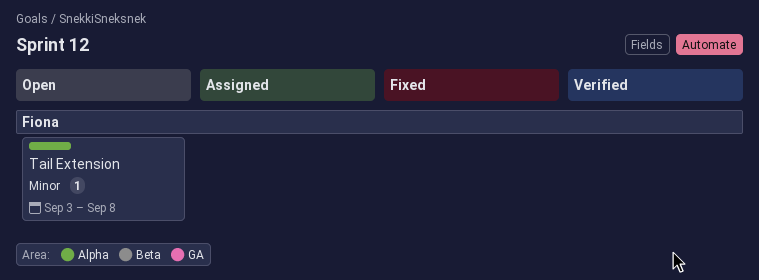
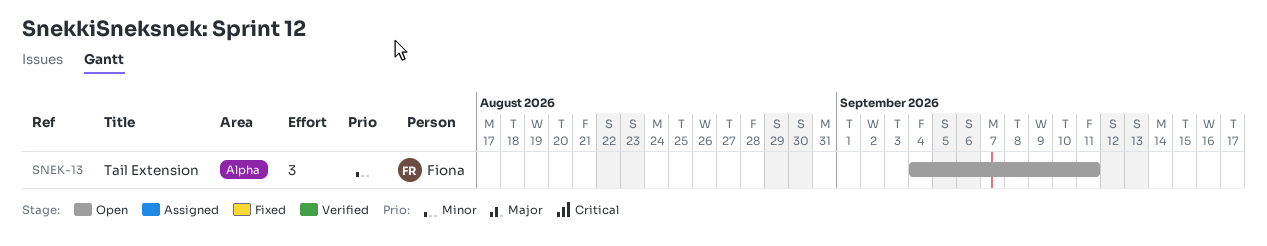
Tail Extension, estimate: 1 -> 3
Tail Extension, start: Sep 3 -> Sep 4
Tail Extension, due: Sep 8 -> Sep 11

